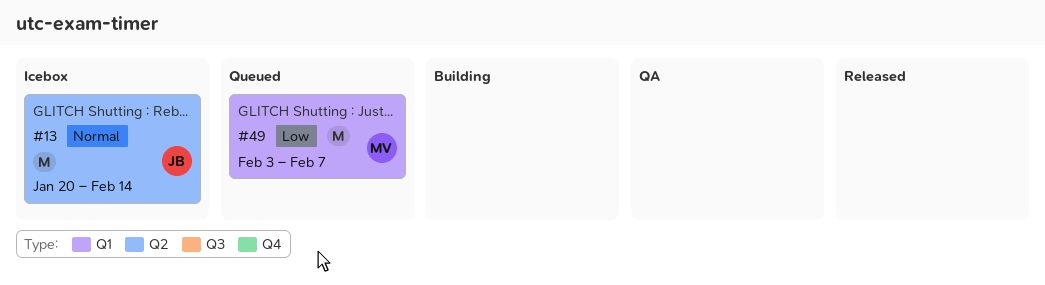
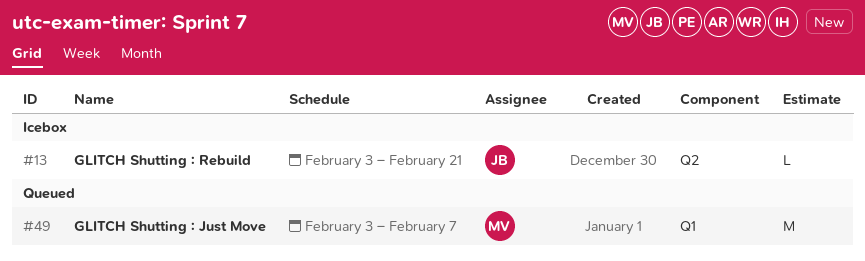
#13, estimate: M -> L
#13, start: Jan 20 -> Feb 3
#13, due: Feb 14 -> Feb 21

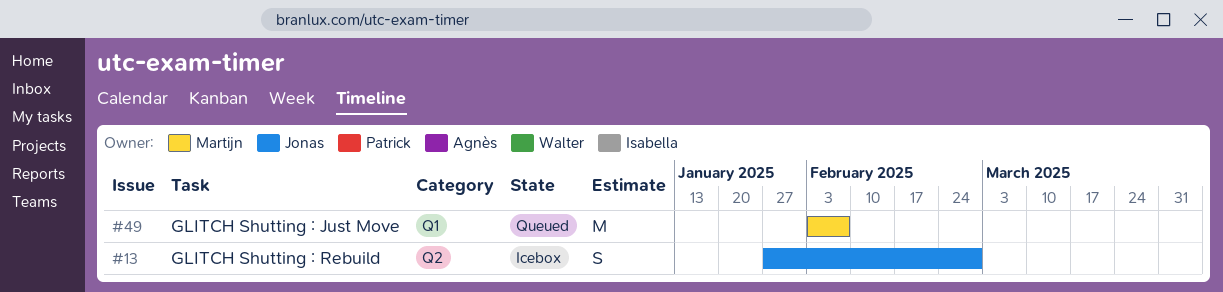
#13, estimate: L -> S
#13, start: Feb 3 -> Jan 27
#13, due: Feb 21 -> Feb 28

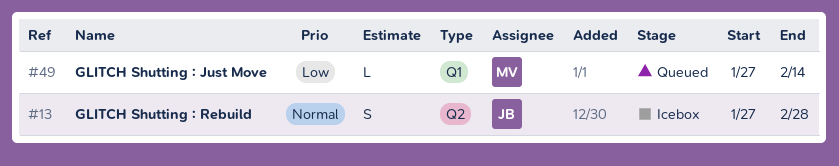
#49, estimate: M -> L
#49, start: Feb 3 -> Jan 27
#49, due: Feb 7 -> Feb 14

